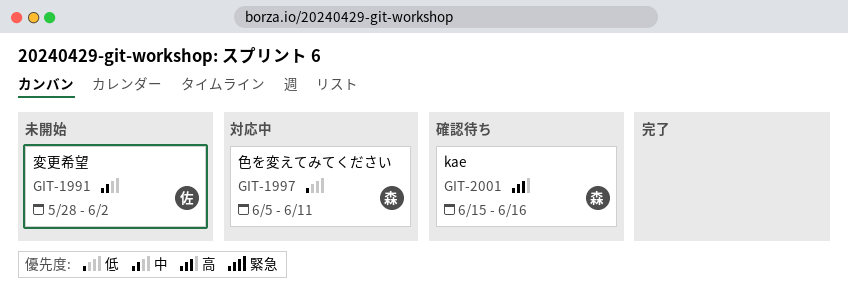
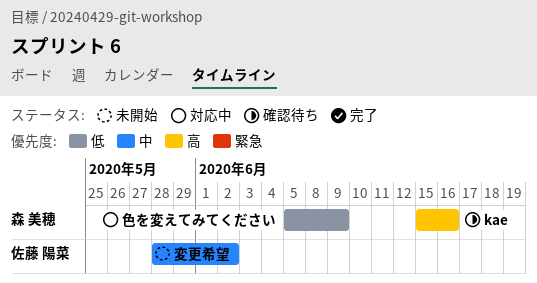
色を変えてみてください, due: Jun 11 -> Jun 9

